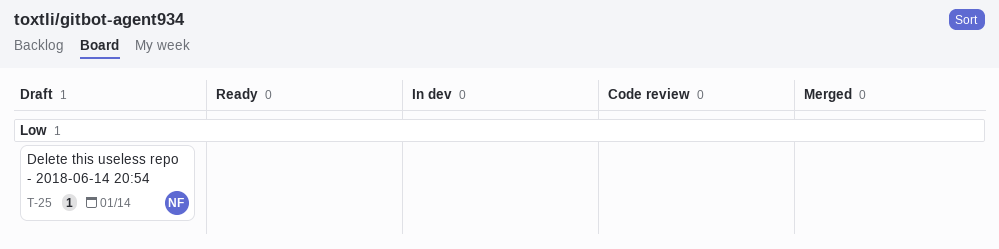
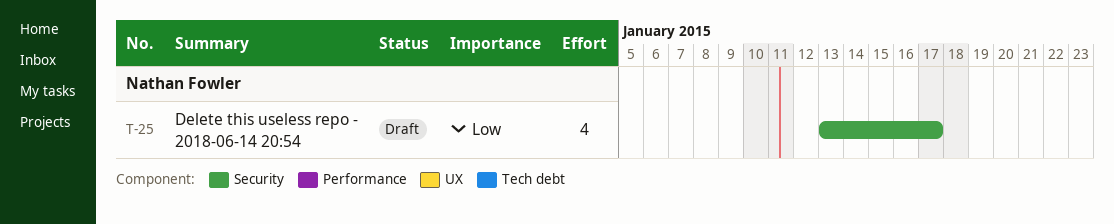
T-25, estimate: 1 -> 4
T-25, due: Jan 14 -> Jan 17

